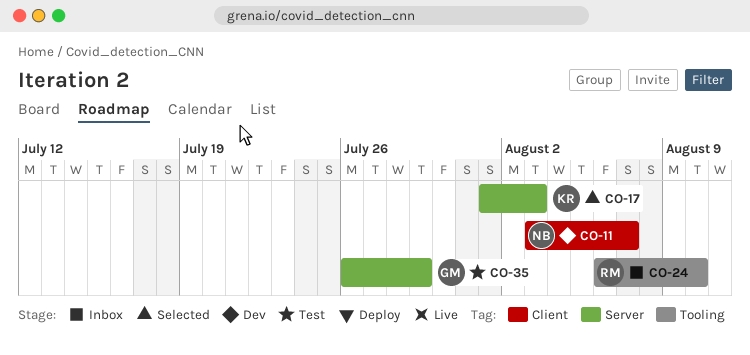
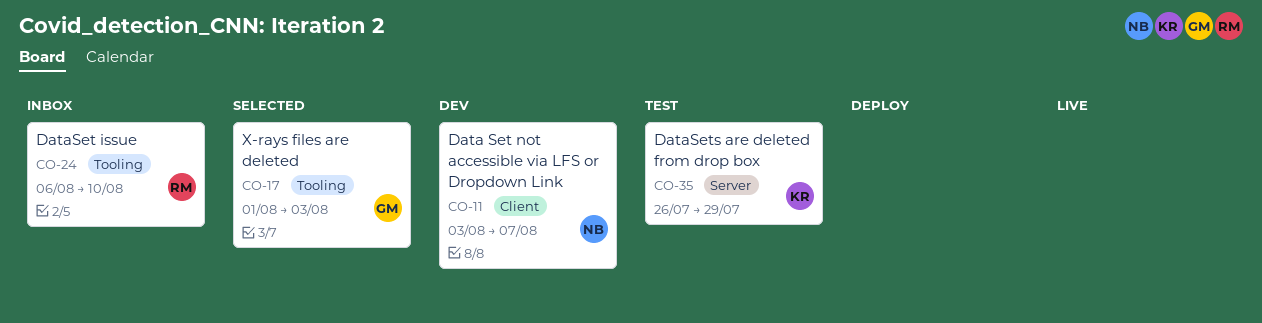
CO-17, owner: KR -> GM
CO-17, label: Server -> Tooling
CO-35, owner: GM -> KR

